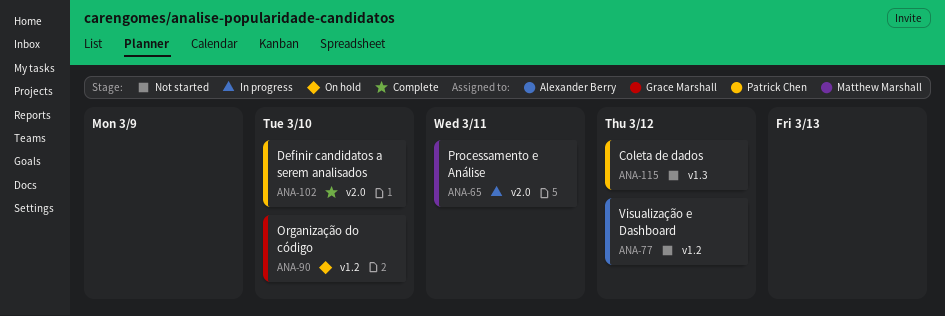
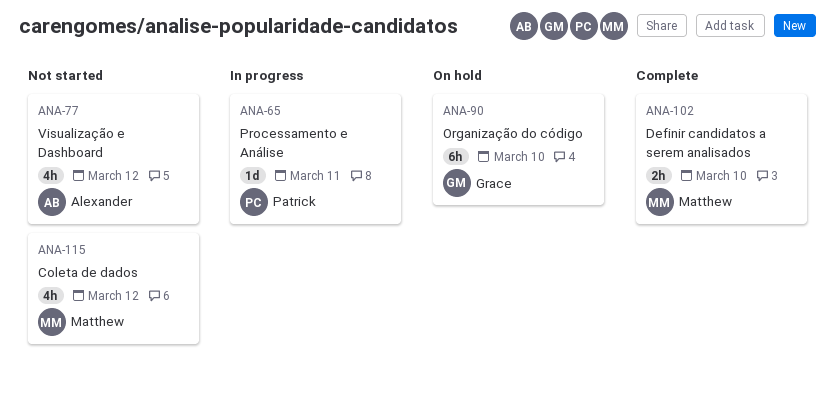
ANA-65, owner: Matthew Marshall -> Patrick Chen
ANA-102, owner: Patrick Chen -> Matthew Marshall
ANA-115, owner: Patrick Chen -> Matthew Marshall

